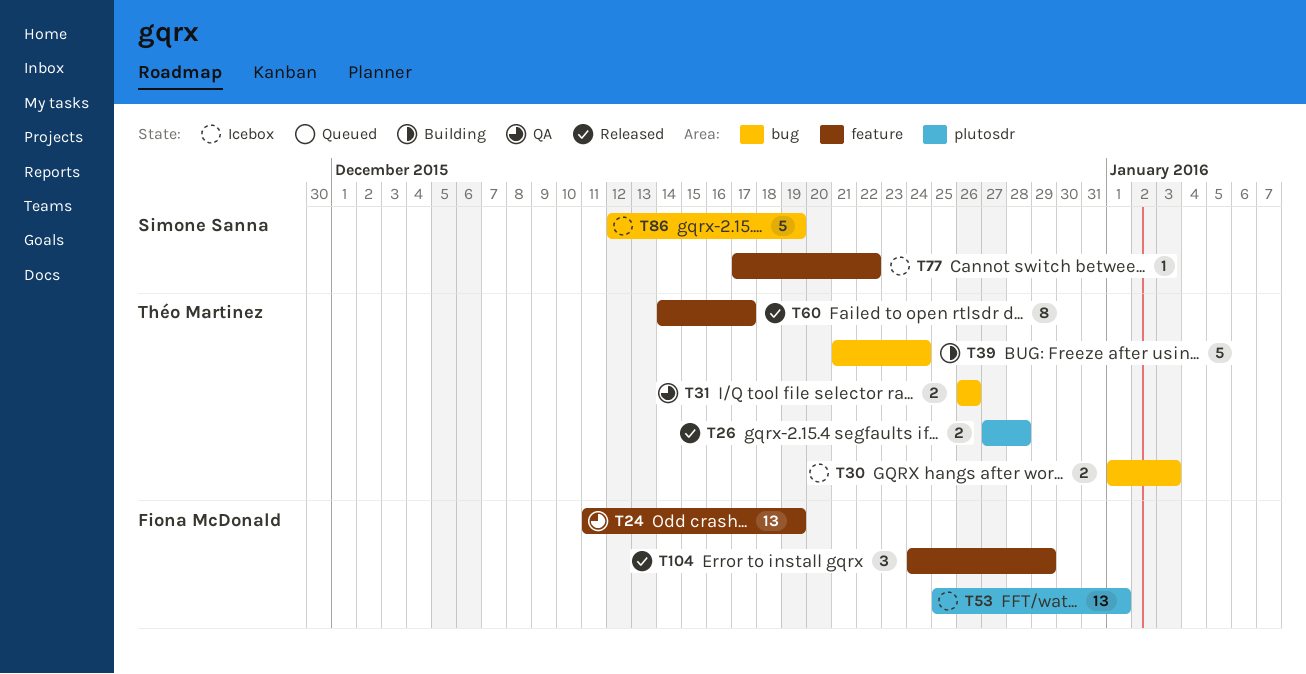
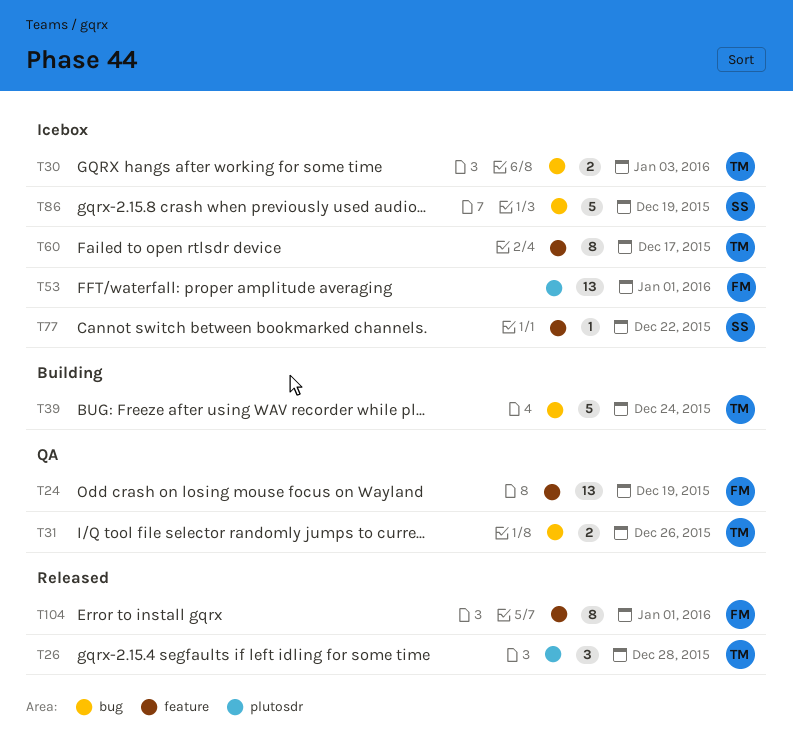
T26, estimate: 2 -> 3
T60, status: Released -> Icebox
T104, estimate: 3 -> 8
T104, due: Dec 29 -> Jan 1

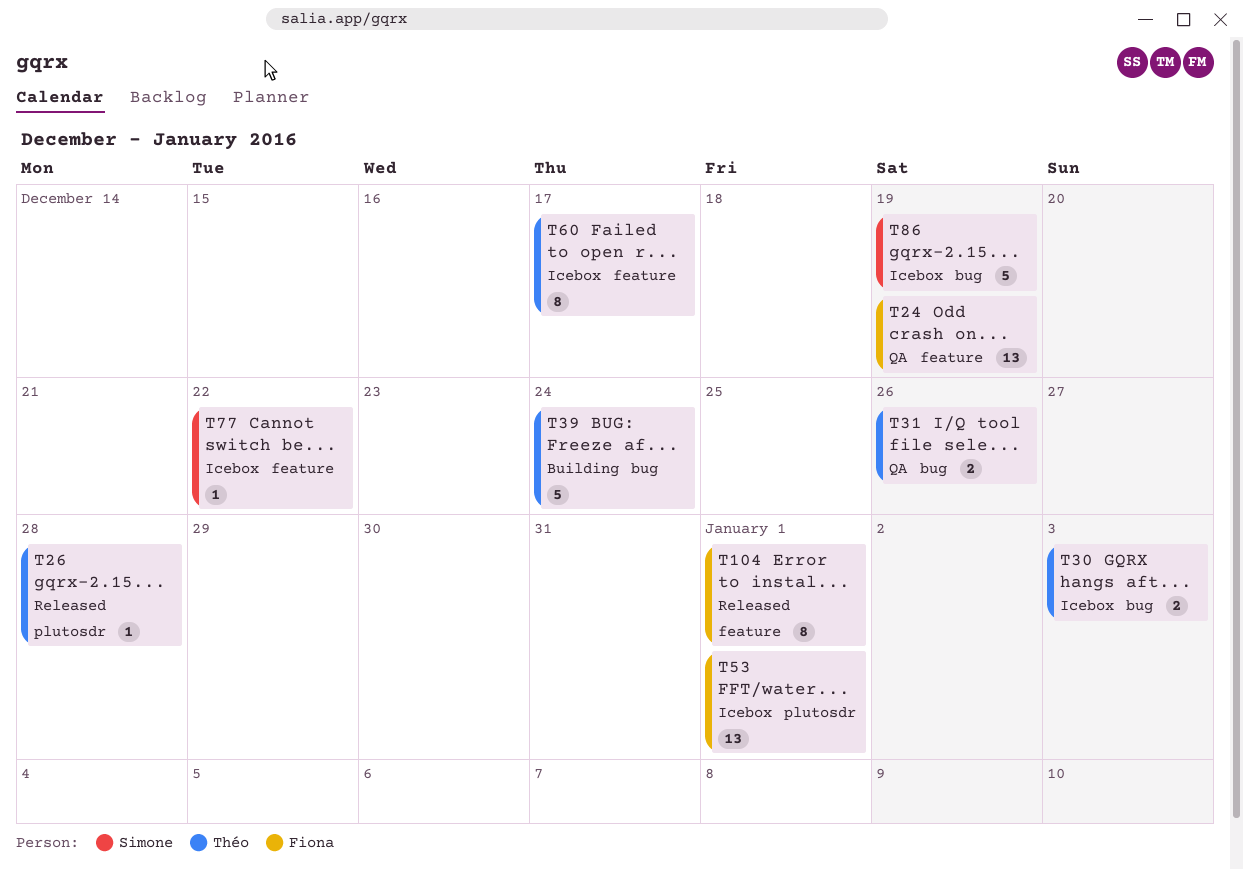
T26, estimate: 3 -> 1

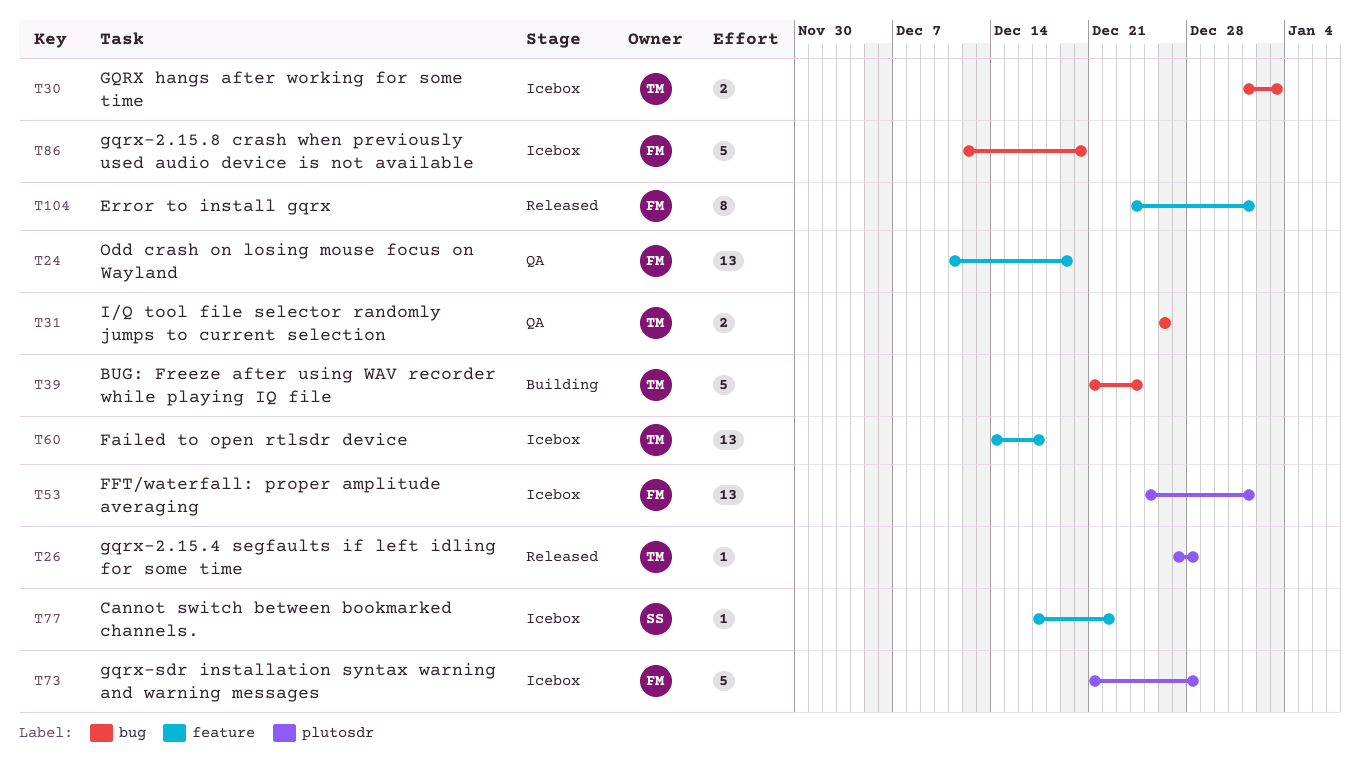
T60, estimate: 8 -> 13
T73: none -> present
T86, owner: Simone -> Fiona
T86, due: Dec 19 -> Dec 20

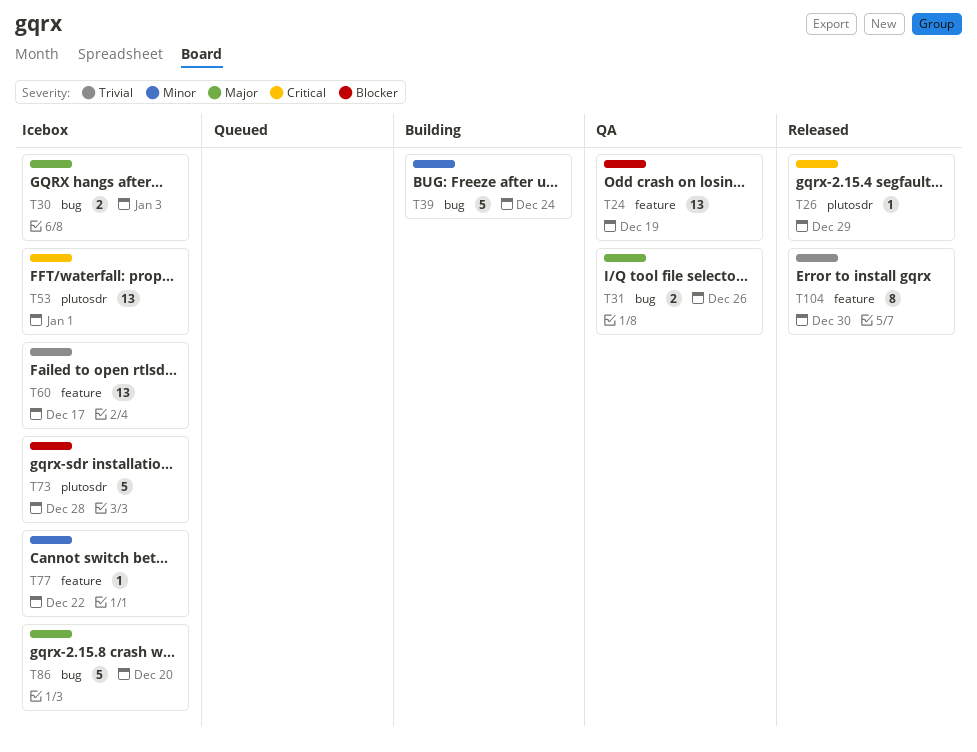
T26, due: Dec 28 -> Dec 29
T104, due: Jan 1 -> Dec 30

